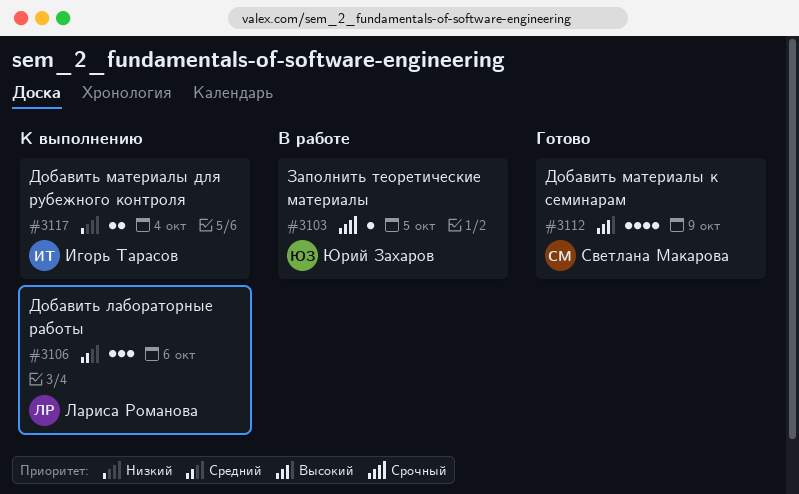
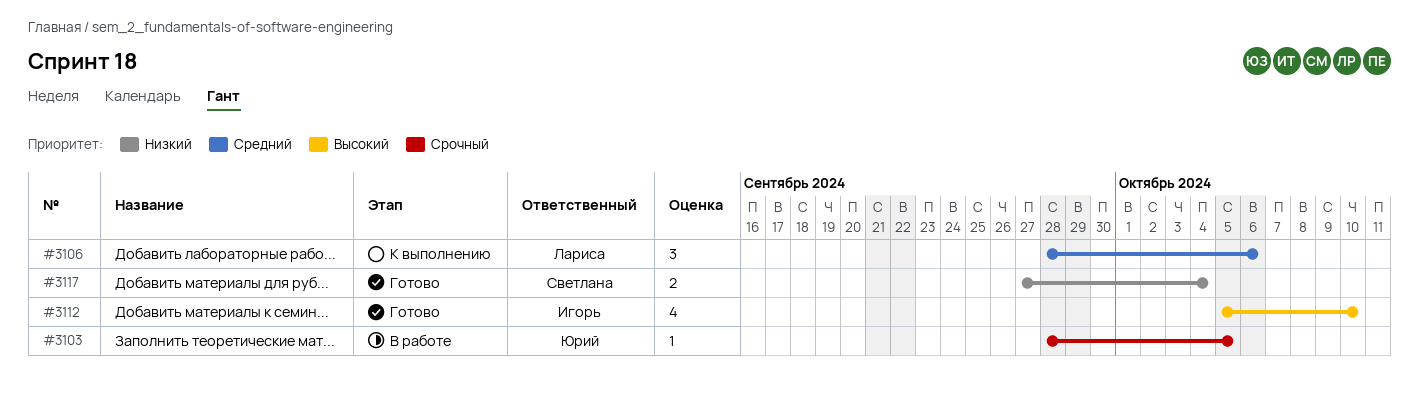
#3112, owner: Светлана Макарова -> Игорь Тарасов
#3112, due: Oct 9 -> Oct 10
#3117, status: К выполнению -> Готово
#3117, owner: Игорь Тарасов -> Светлана Макарова

